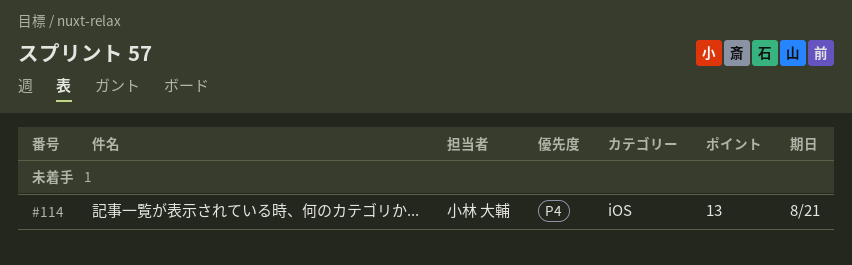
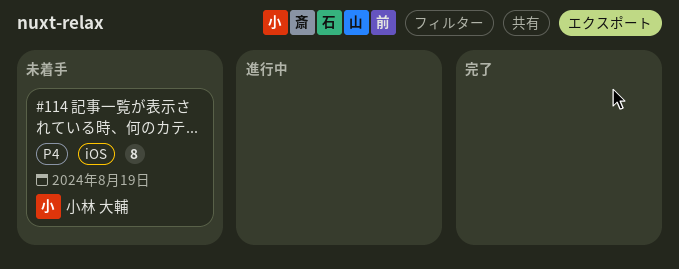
#114, estimate: 13 -> 8
#114, due: Aug 21 -> Aug 19

